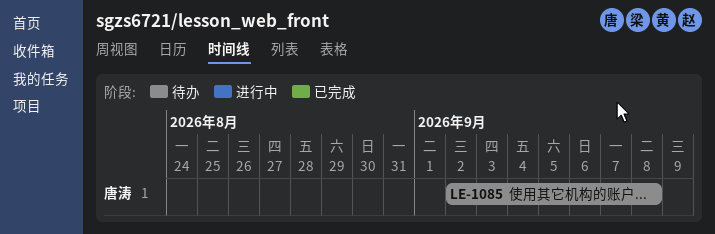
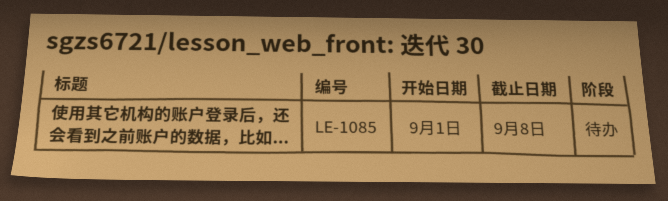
LE-1085, start: Sep 2 -> Sep 1

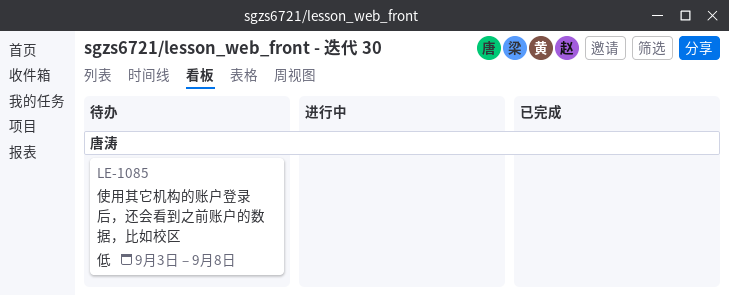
LE-1085, start: Sep 1 -> Sep 3

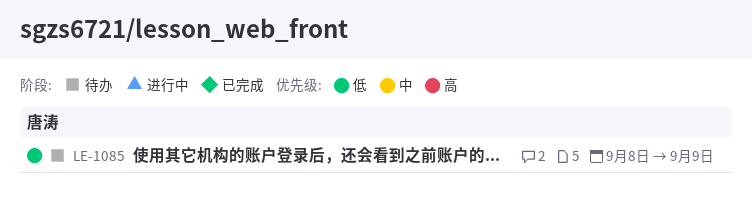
LE-1085, start: Sep 3 -> Sep 8
LE-1085, due: Sep 8 -> Sep 9

